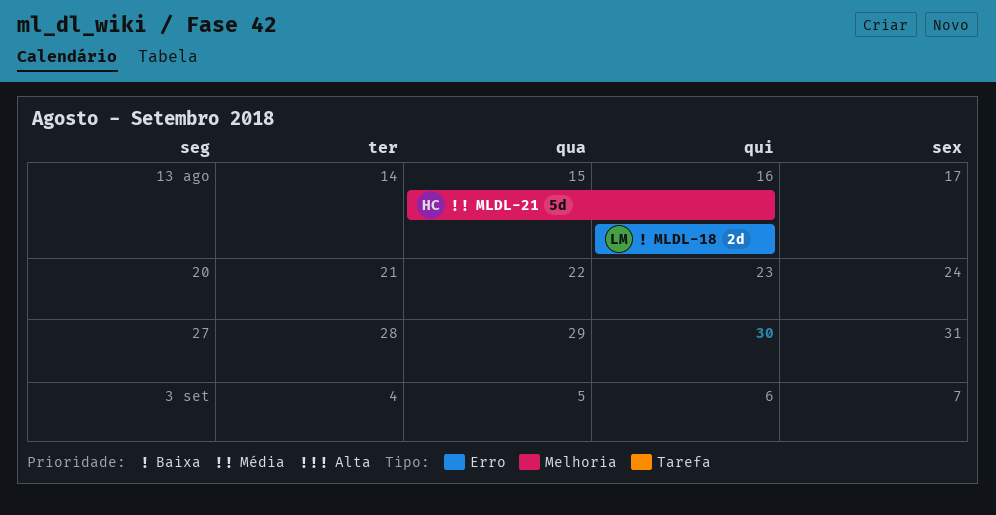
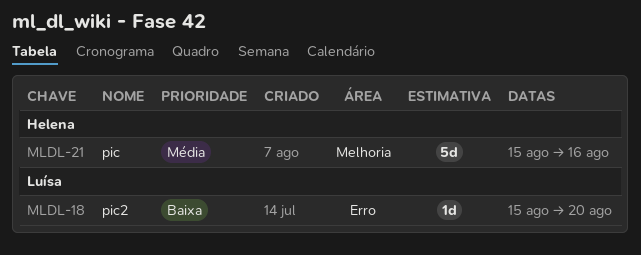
MLDL-18, estimate: 2d -> 1d
MLDL-18, start: Aug 16 -> Aug 15
MLDL-18, due: Aug 16 -> Aug 20

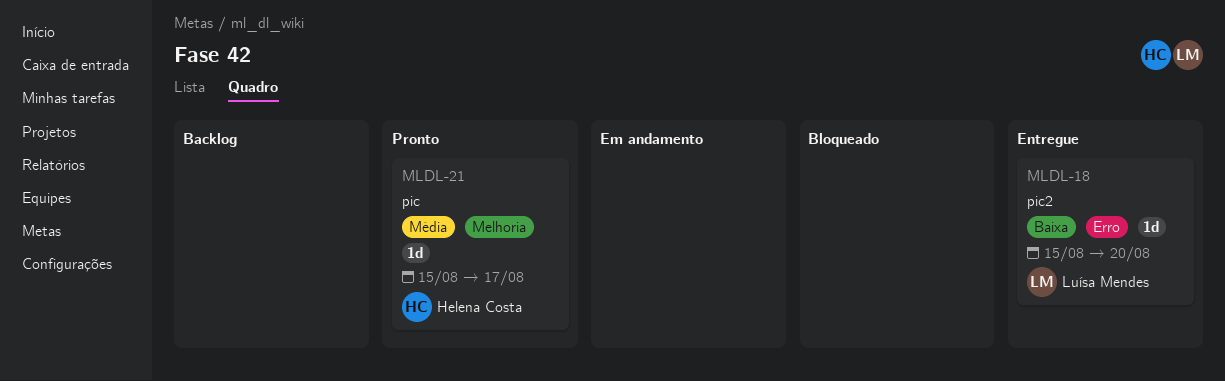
MLDL-21, estimate: 5d -> 1d
MLDL-21, due: Aug 16 -> Aug 17

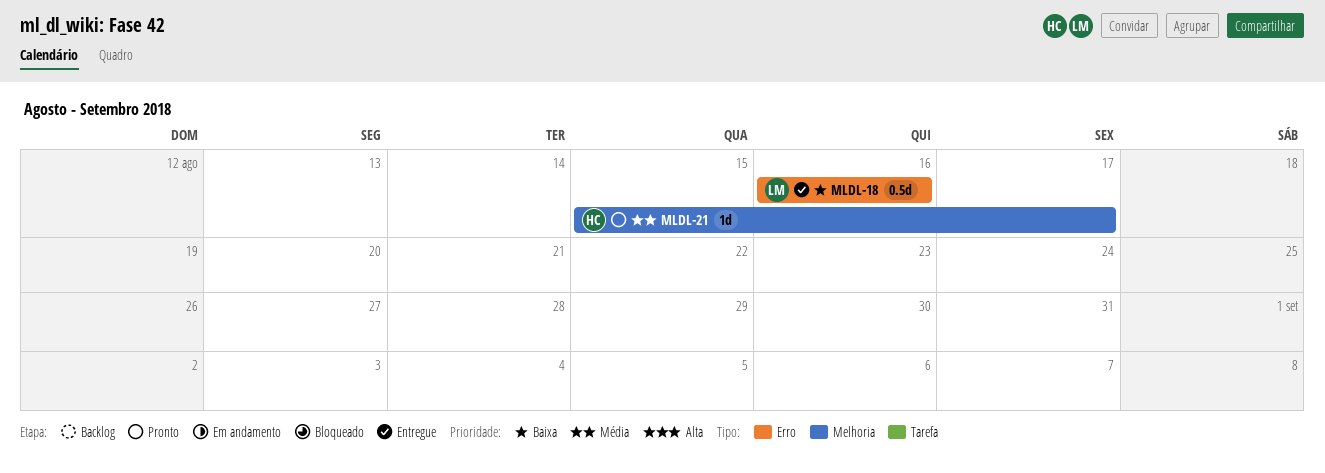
MLDL-18, estimate: 1d -> 0.5d
MLDL-18, start: Aug 15 -> Aug 16
MLDL-18, due: Aug 20 -> Aug 16

